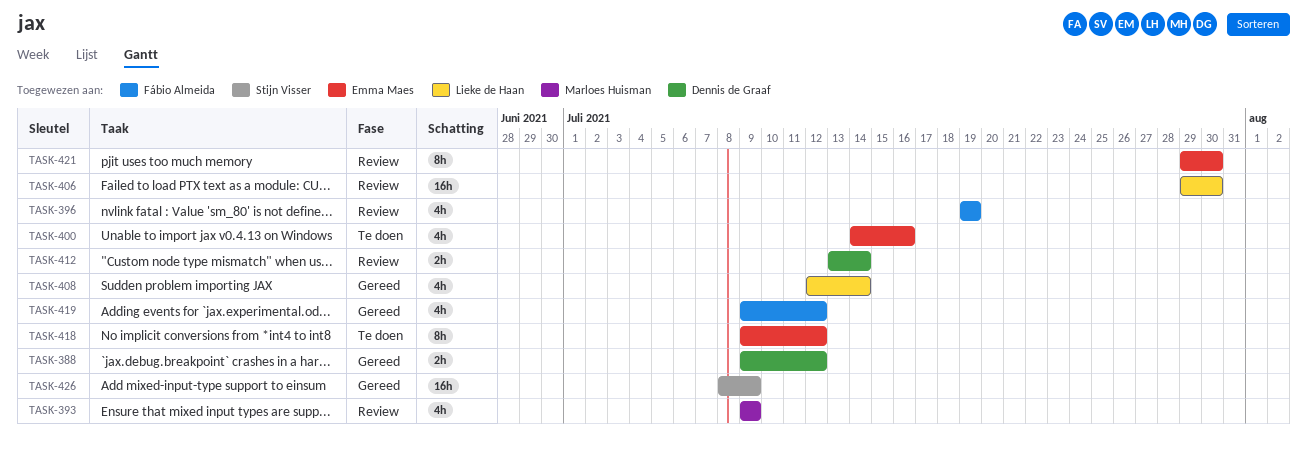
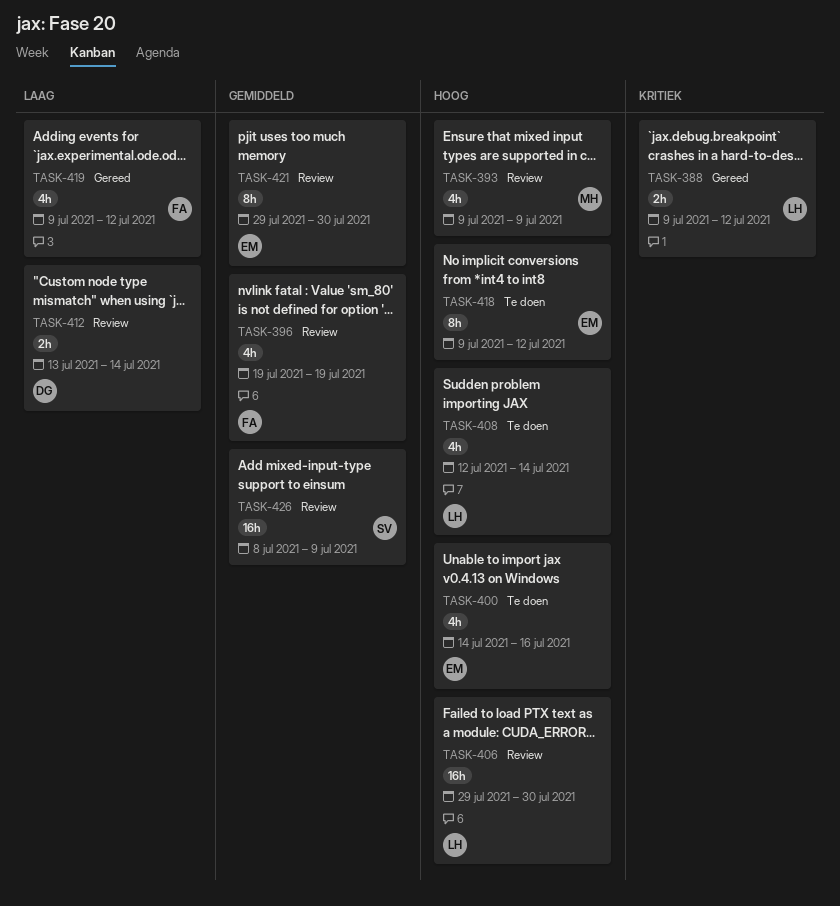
TASK-388, owner: Dennis de Graaf -> Lieke de Haan
TASK-408, status: Gereed -> Te doen
TASK-426, status: Gereed -> Review

